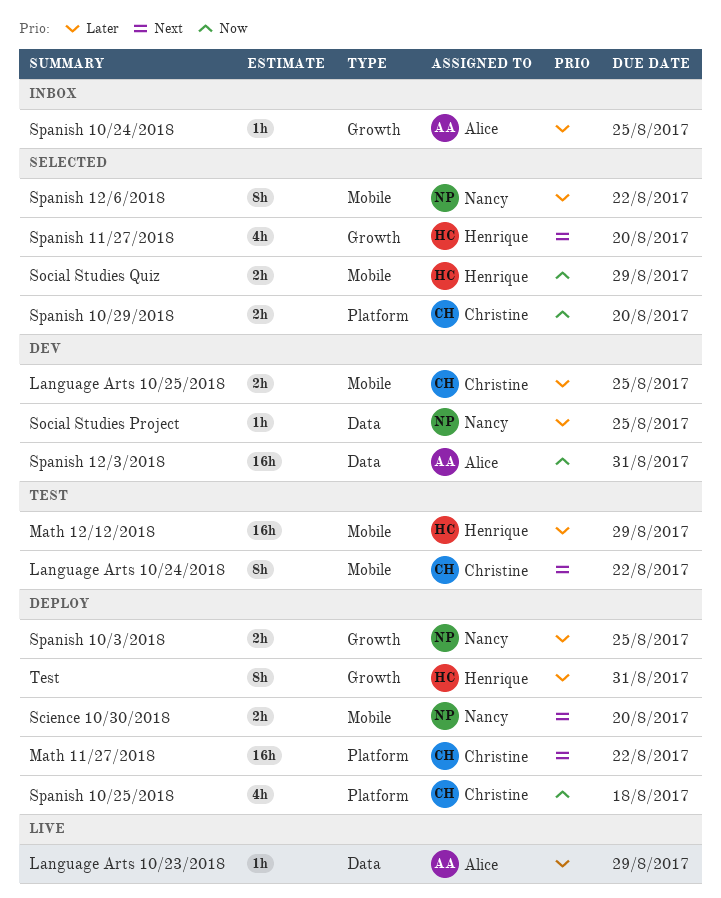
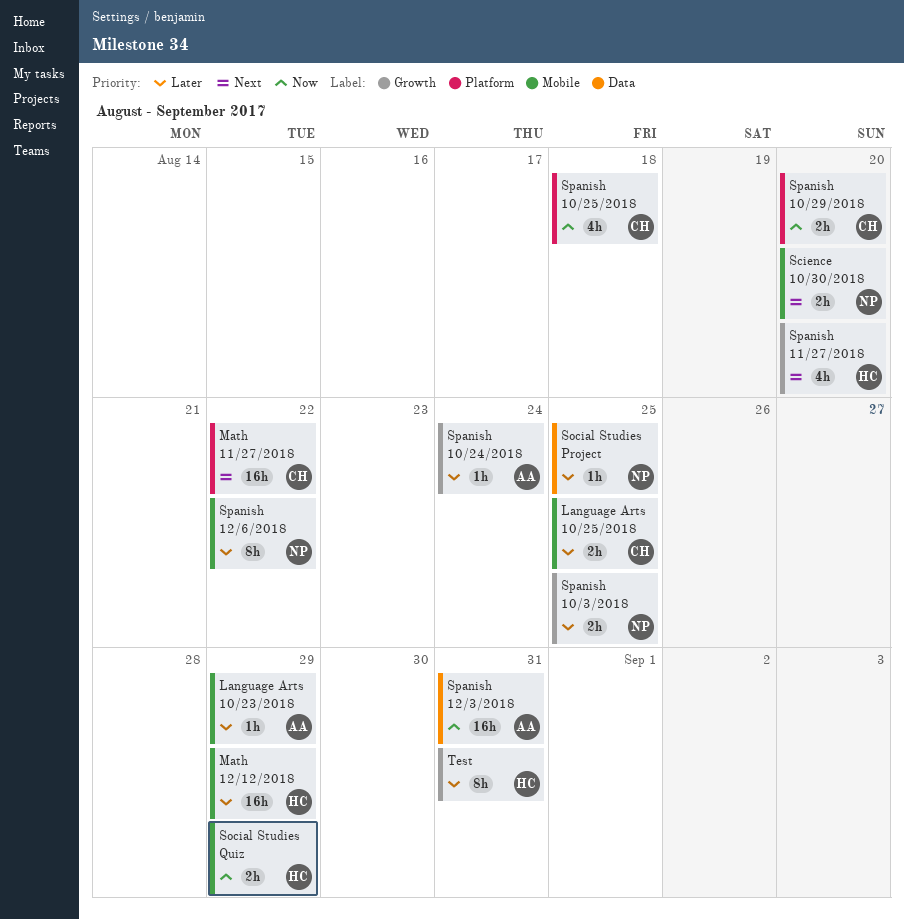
Language Arts 10/23/2018, label: Data -> Mobile
Language Arts 10/24/2018: present -> none
Spanish 10/24/2018, due: Aug 25 -> Aug 24

